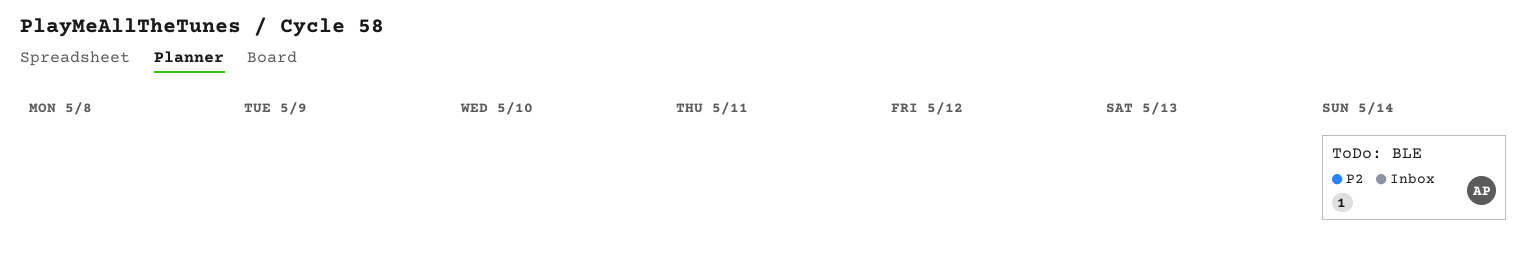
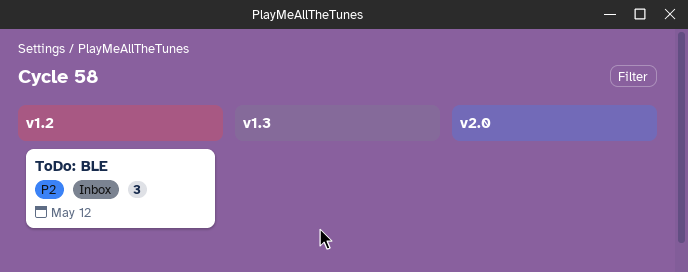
ToDo: BLE, estimate: 1 -> 3
ToDo: BLE, due: May 14 -> May 12

